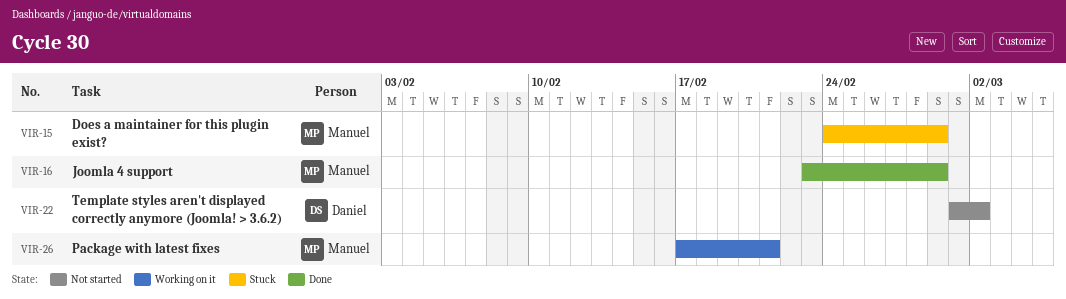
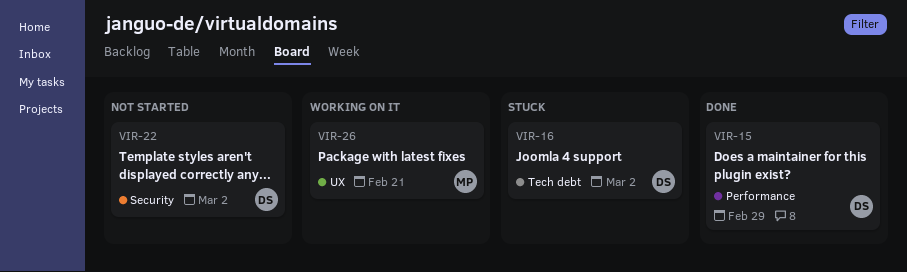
VIR-15, status: Stuck -> Done
VIR-15, owner: Manuel -> Daniel
VIR-16, status: Done -> Stuck
VIR-16, owner: Manuel -> Daniel
VIR-16, due: Feb 29 -> Mar 2

